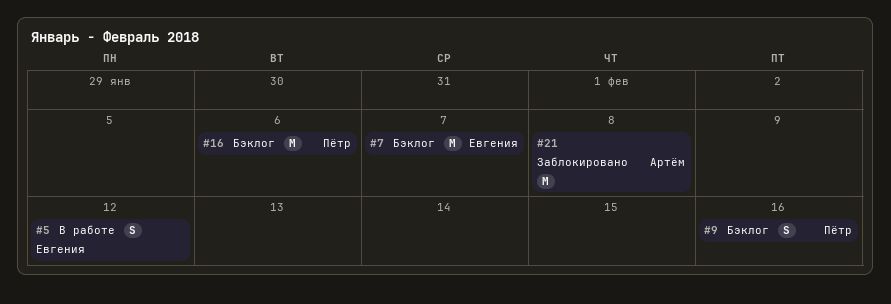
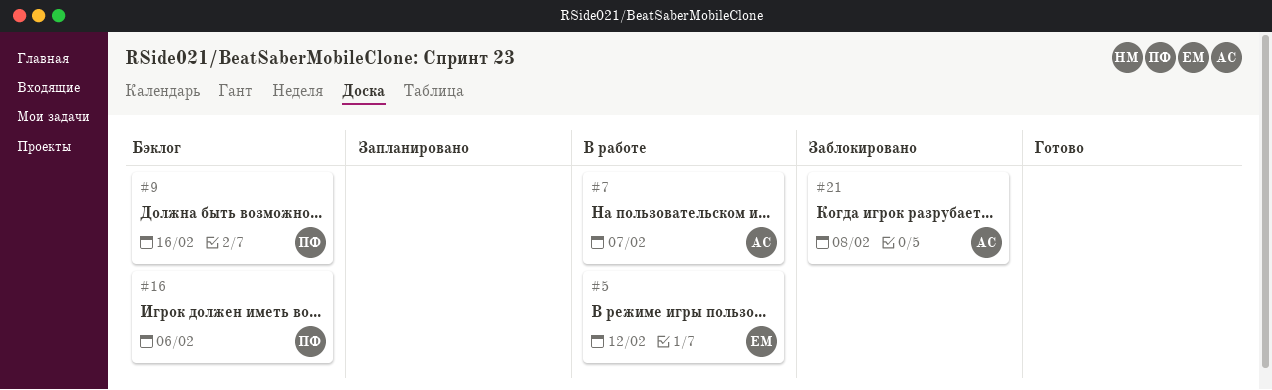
#7, status: Бэклог -> В работе
#7, owner: Евгения -> Артём

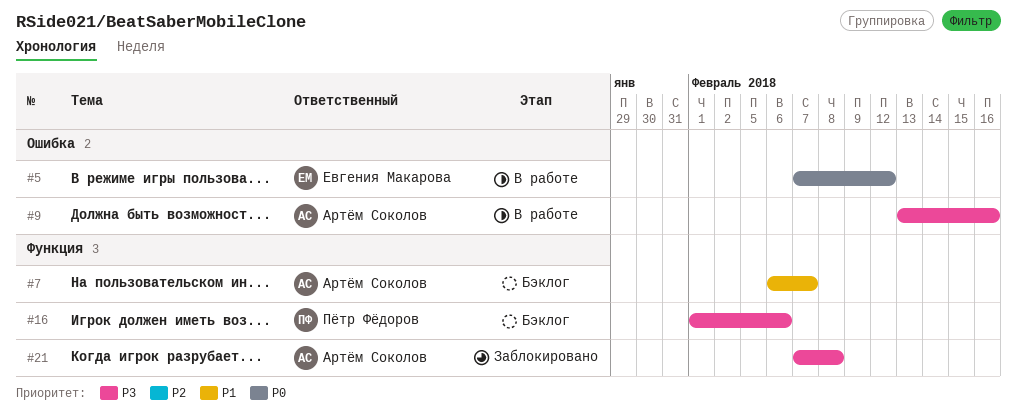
#7, status: В работе -> Бэклог
#9, status: Бэклог -> В работе
#9, owner: Пётр Фёдоров -> Артём Соколов

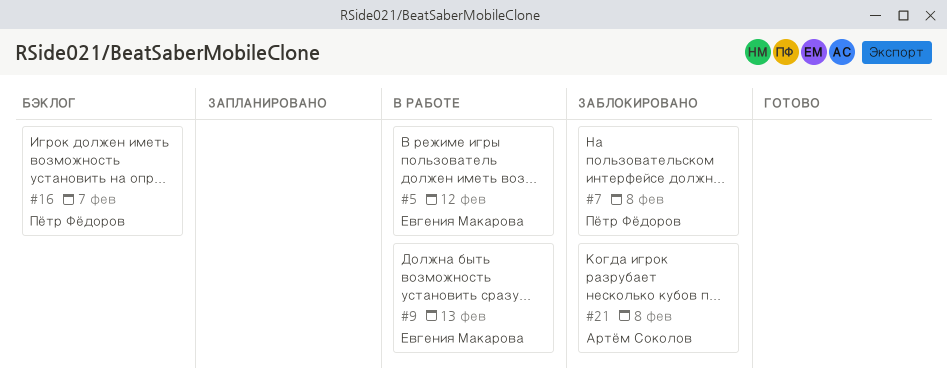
#7, status: Бэклог -> Заблокировано
#7, owner: Артём Соколов -> Пётр Фёдоров
#7, due: Feb 7 -> Feb 8
#9, owner: Артём Соколов -> Евгения Макарова
#9, due: Feb 16 -> Feb 13
#16, due: Feb 6 -> Feb 7

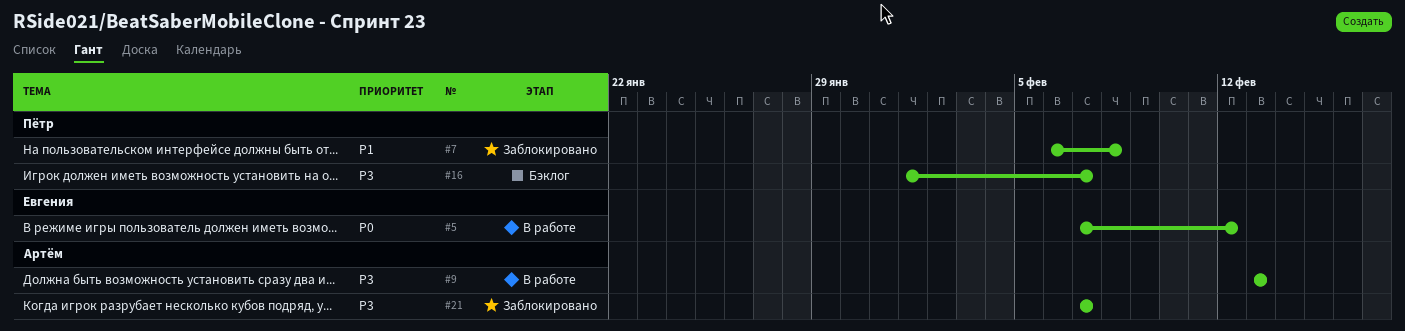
#9, owner: Евгения Макарова -> Артём Соколов
#21, due: Feb 8 -> Feb 7

